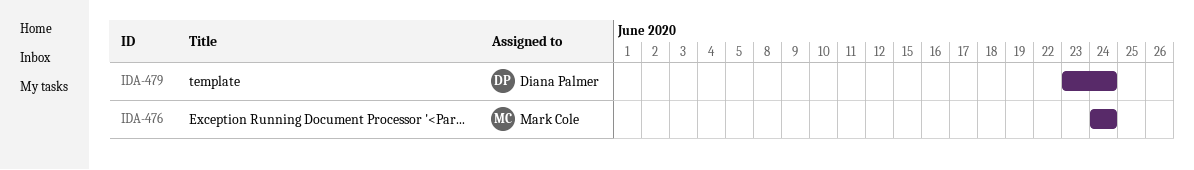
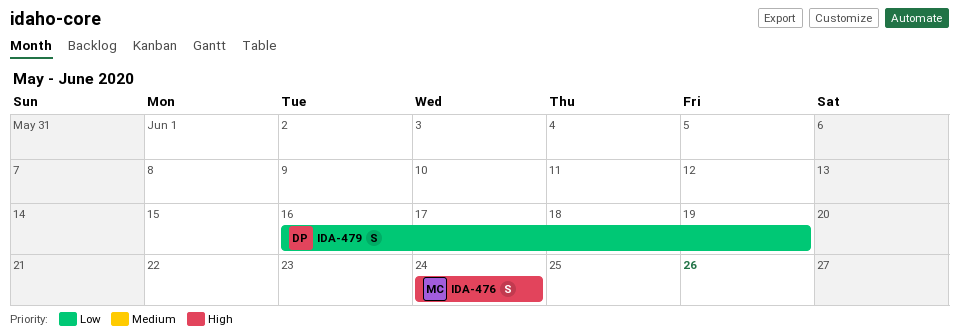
IDA-479, start: Jun 23 -> Jun 16
IDA-479, due: Jun 24 -> Jun 19

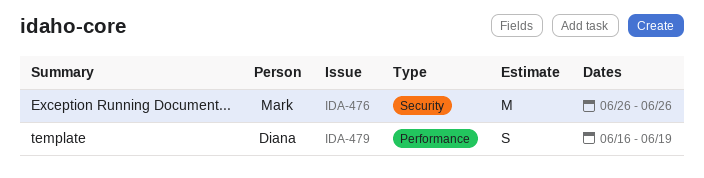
IDA-476, estimate: S -> M
IDA-476, start: Jun 24 -> Jun 26
IDA-476, due: Jun 24 -> Jun 26

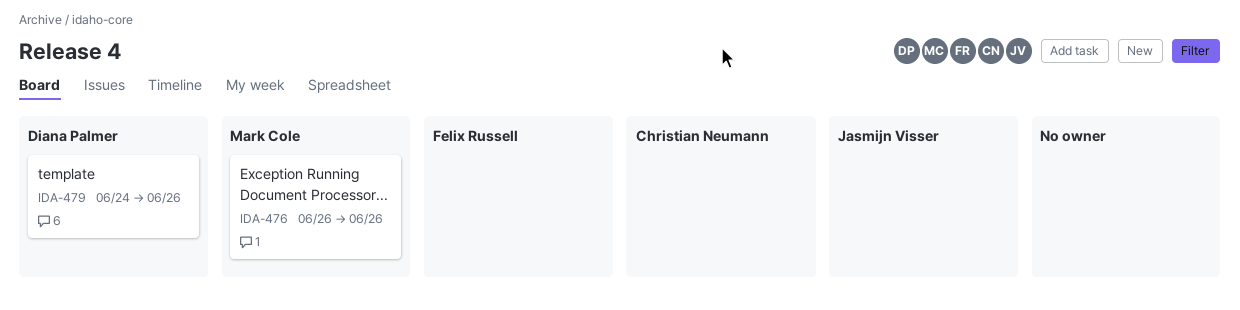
IDA-479, start: Jun 16 -> Jun 24
IDA-479, due: Jun 19 -> Jun 26

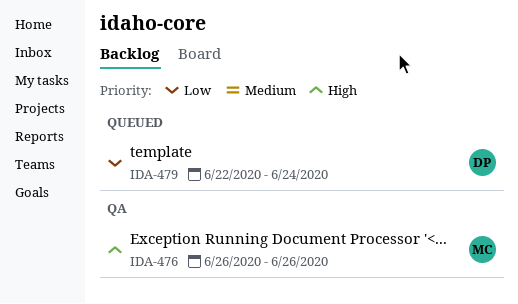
IDA-479, start: Jun 24 -> Jun 22
IDA-479, due: Jun 26 -> Jun 24

